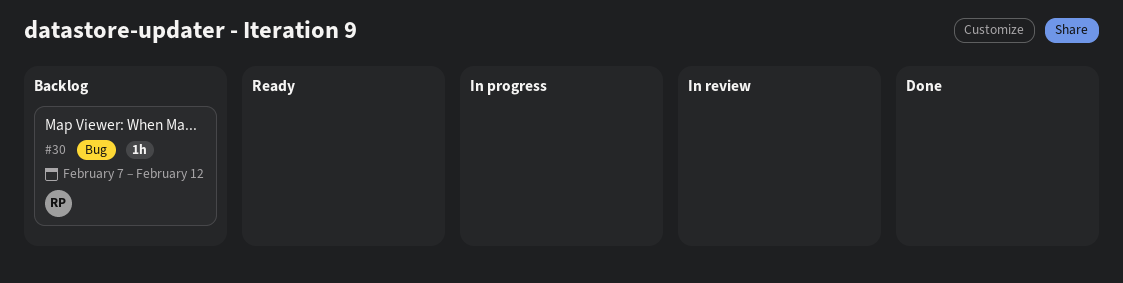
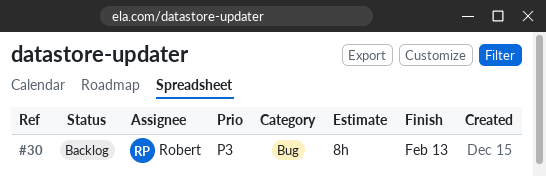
#30, estimate: 1h -> 8h
#30, due: Feb 12 -> Feb 13

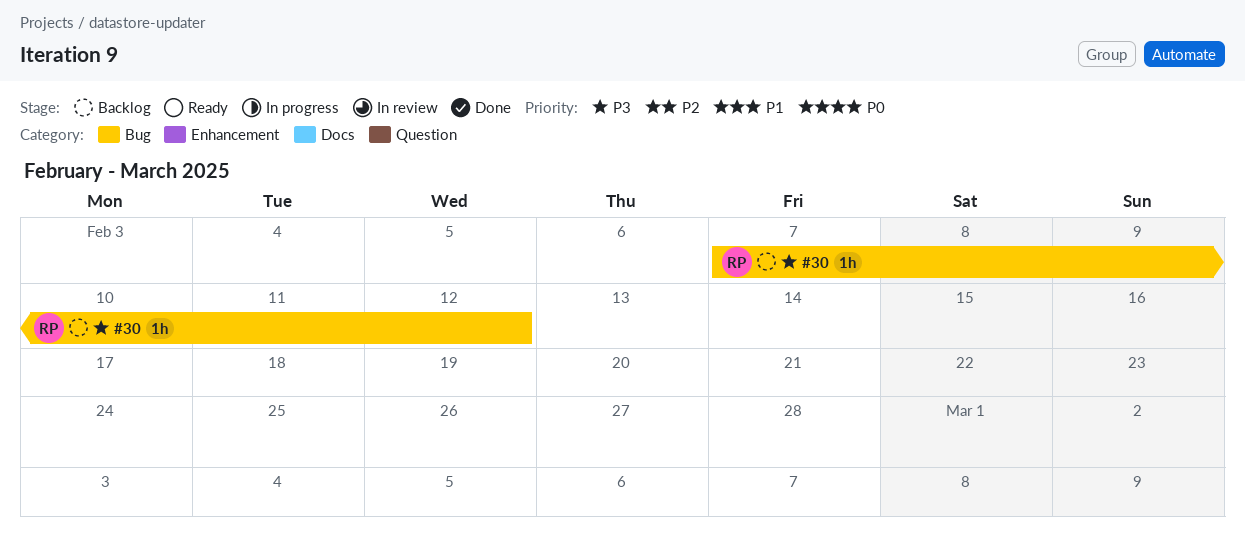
#30, estimate: 8h -> 1h
#30, due: Feb 13 -> Feb 12

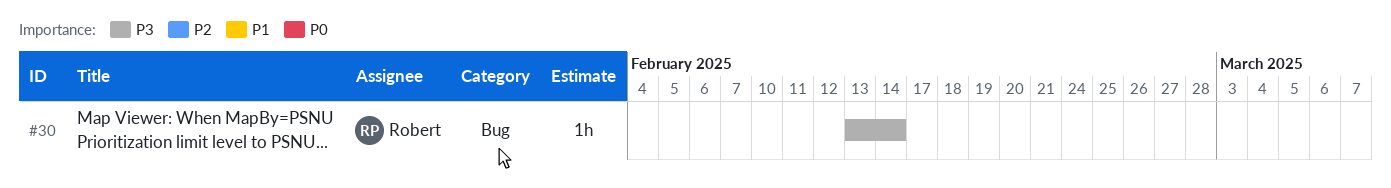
#30, start: Feb 7 -> Feb 13
#30, due: Feb 12 -> Feb 14

